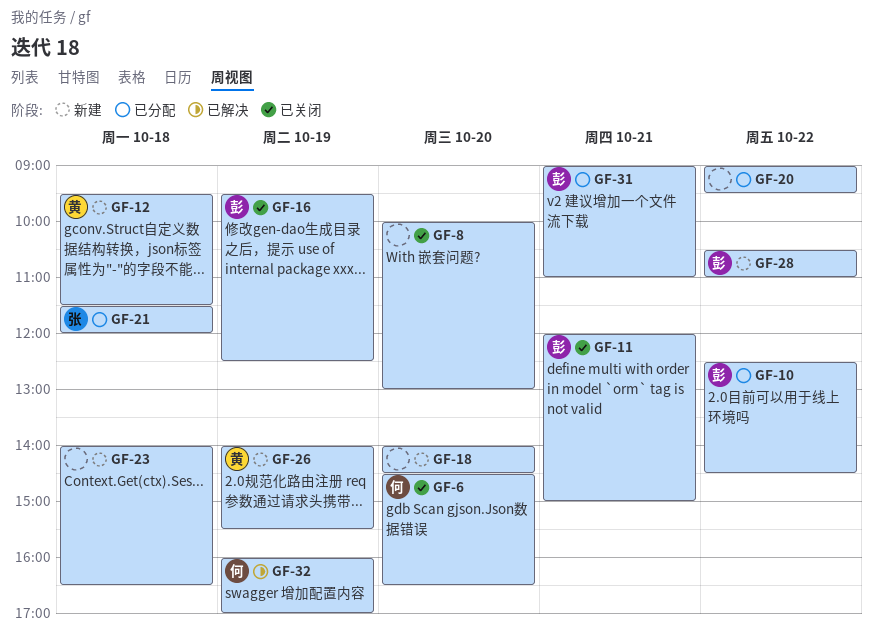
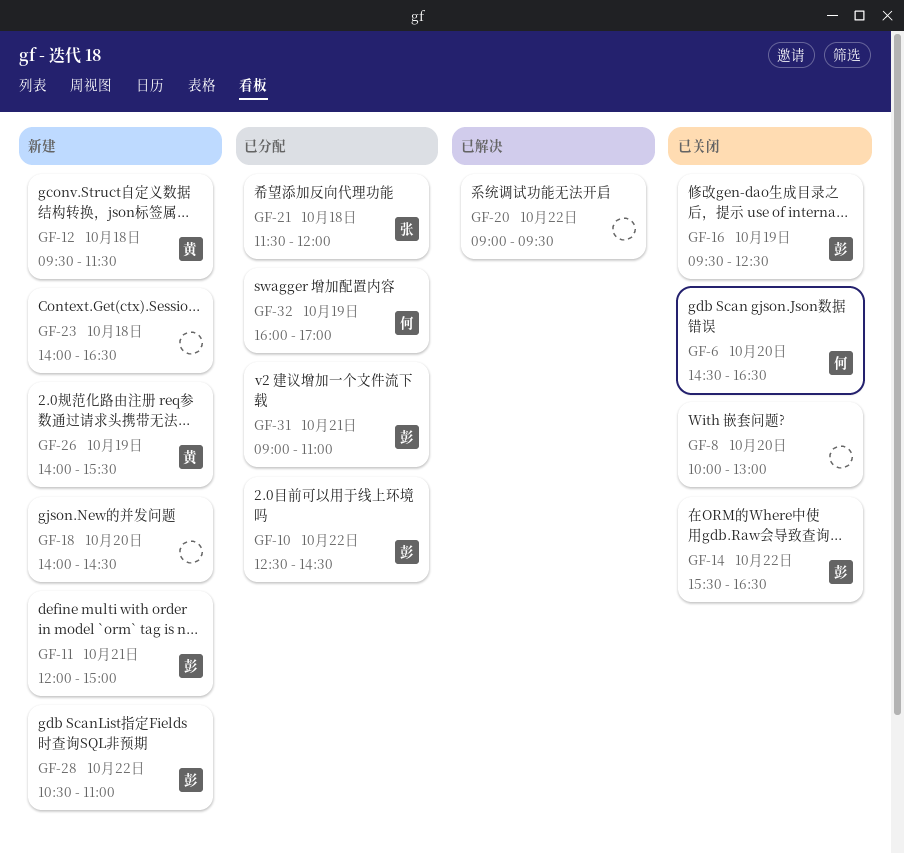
GF-11, status: 已关闭 -> 新建
GF-14: none -> present
GF-20, status: 已分配 -> 已解决
GF-32, status: 已解决 -> 已分配

